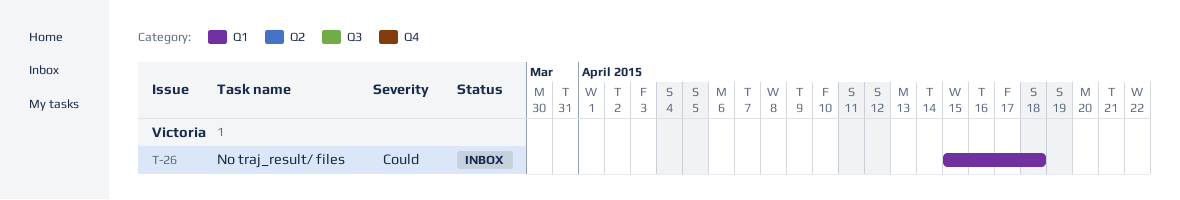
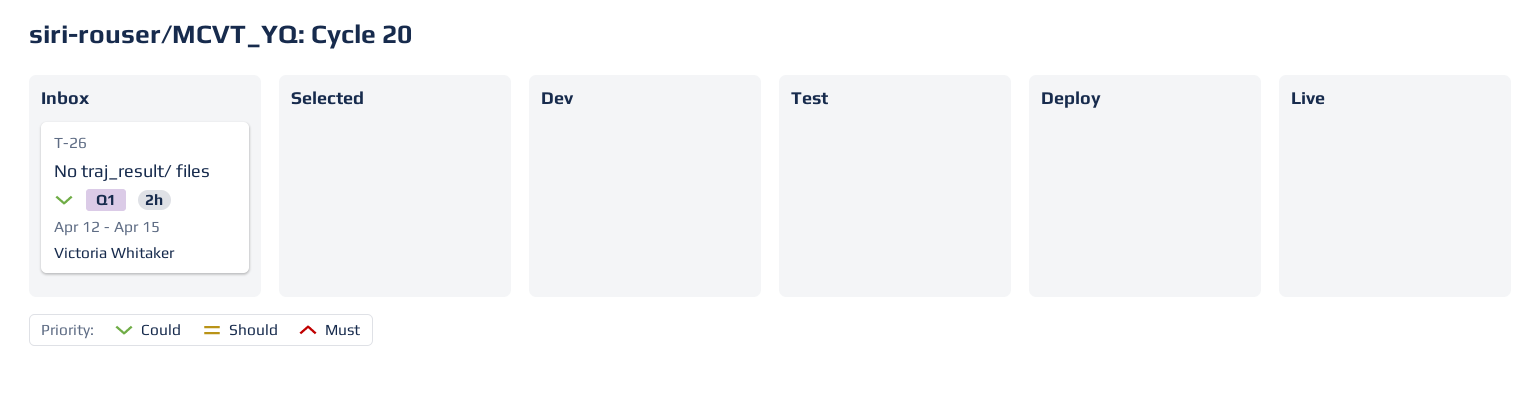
T-26, start: Apr 15 -> Apr 12
T-26, due: Apr 18 -> Apr 15

